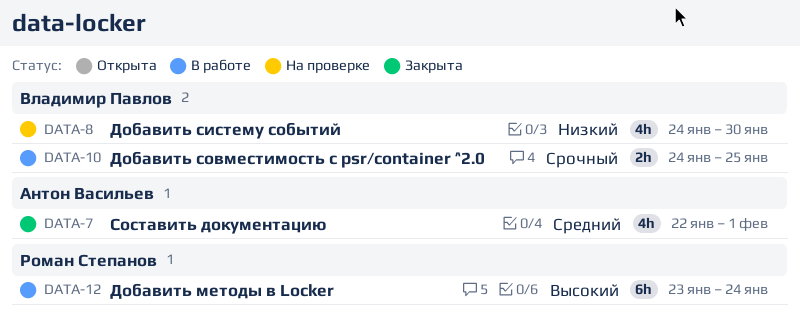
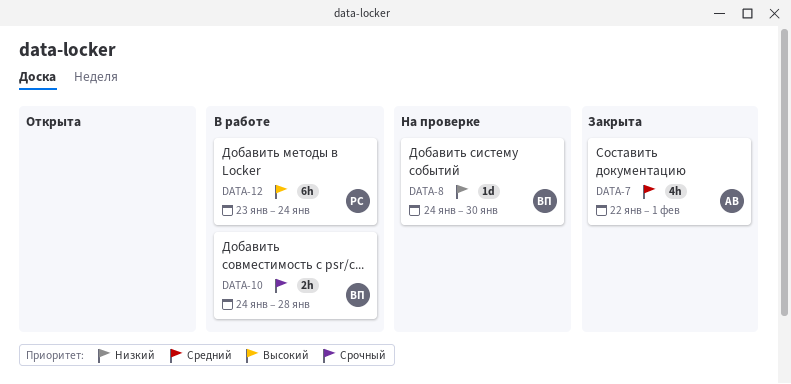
DATA-8, estimate: 4h -> 1d
DATA-10, due: Jan 25 -> Jan 28

